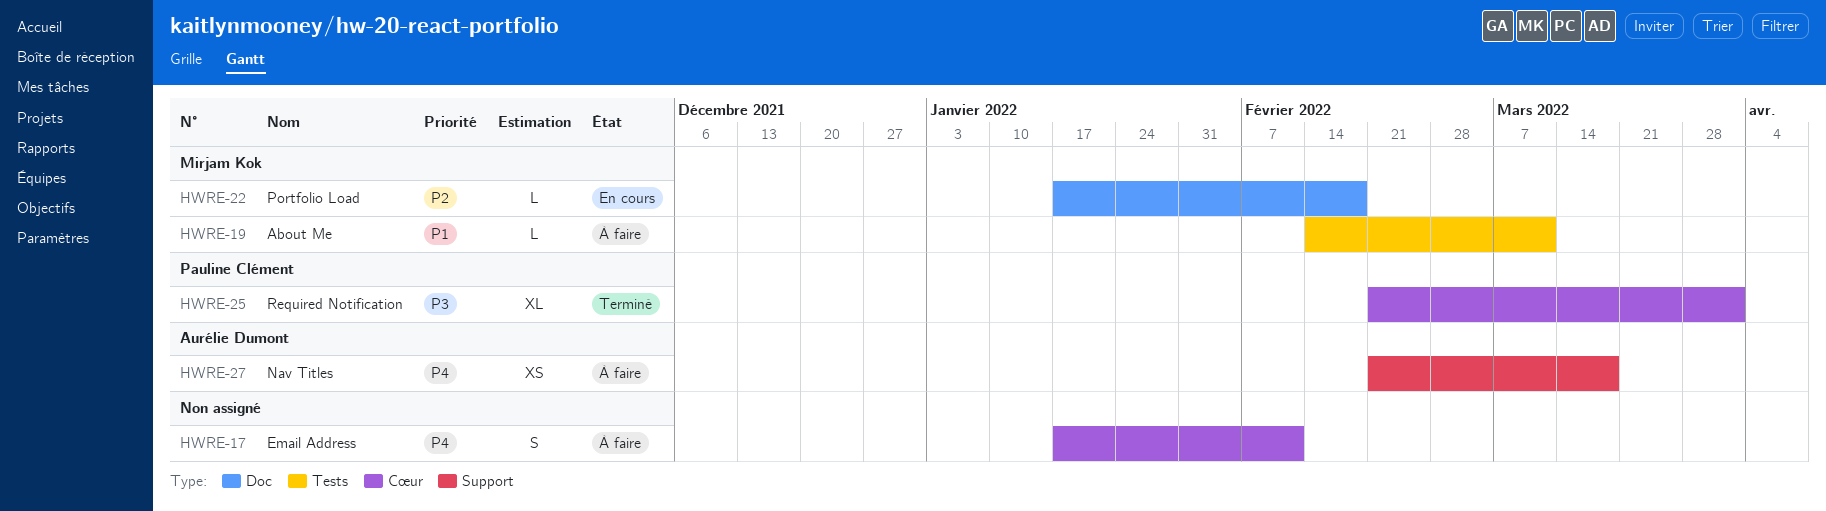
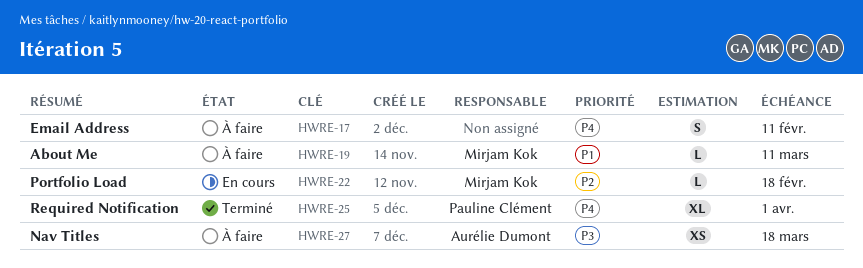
HWRE-25, priority: P3 -> P4
HWRE-27, priority: P4 -> P3

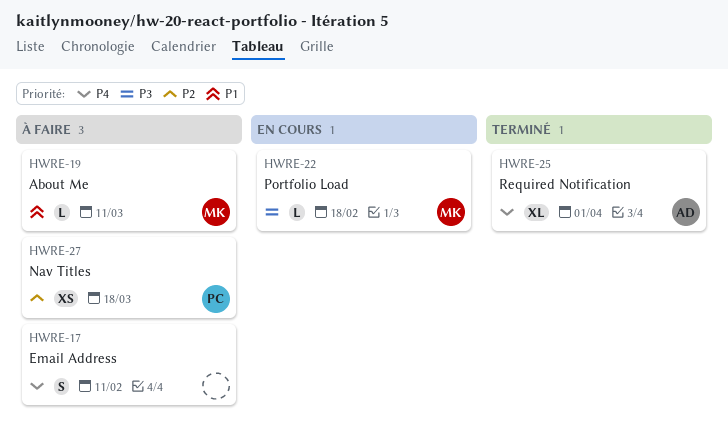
HWRE-22, priority: P2 -> P3
HWRE-25, owner: Pauline Clément -> Aurélie Dumont
HWRE-27, owner: Aurélie Dumont -> Pauline Clément
HWRE-27, priority: P3 -> P2

